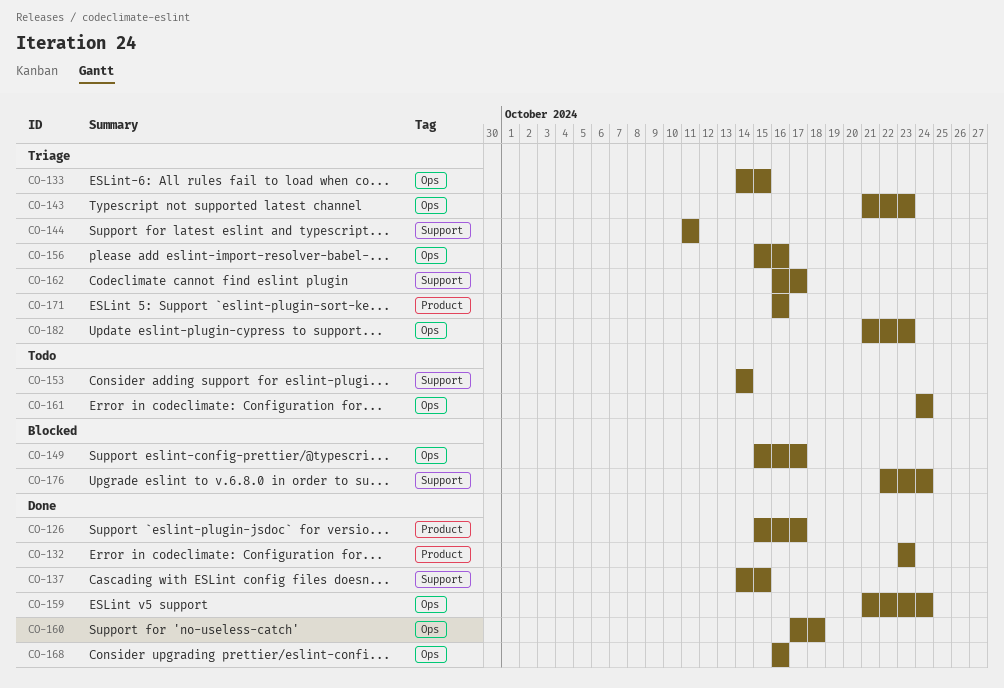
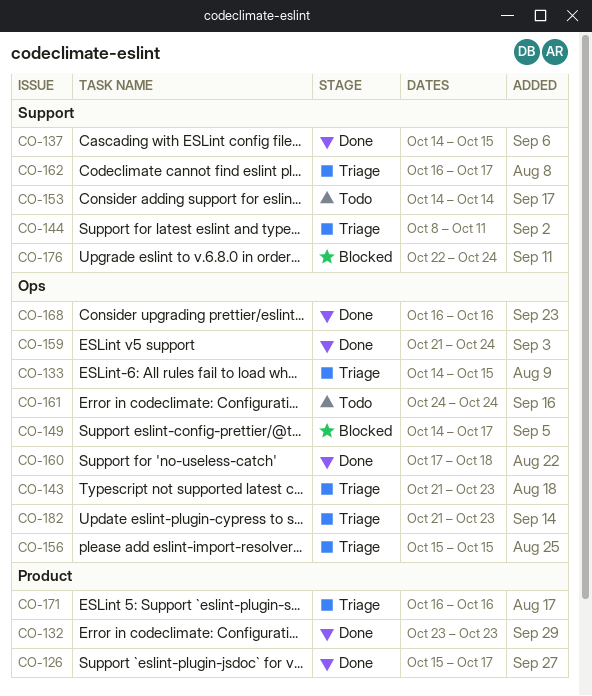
CO-144, start: Oct 11 -> Oct 8
CO-149, start: Oct 15 -> Oct 14
CO-156, due: Oct 16 -> Oct 15

